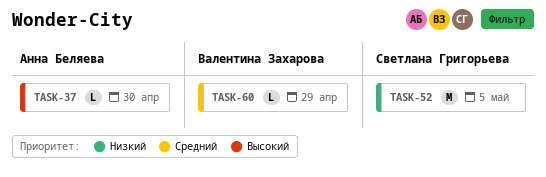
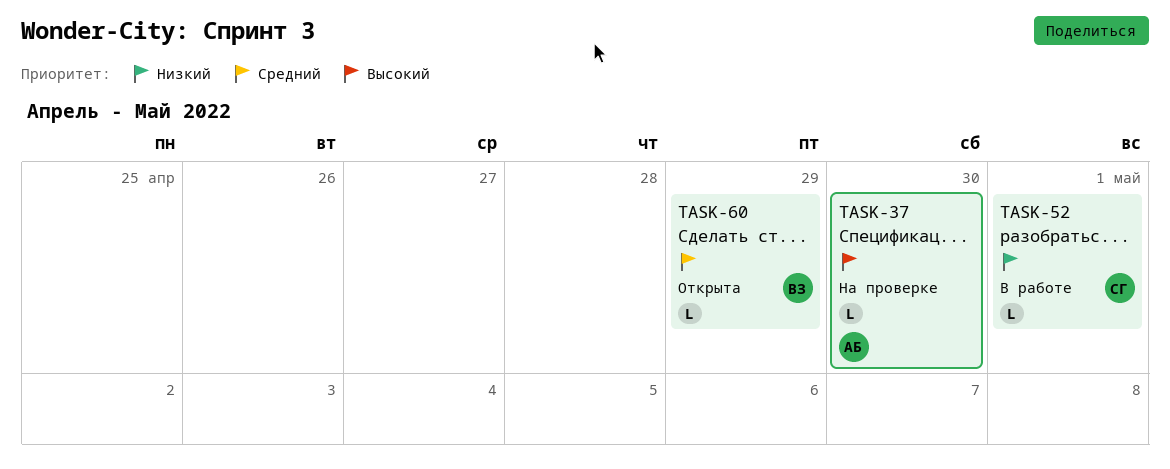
TASK-52, estimate: M -> L
TASK-52, due: May 5 -> May 1

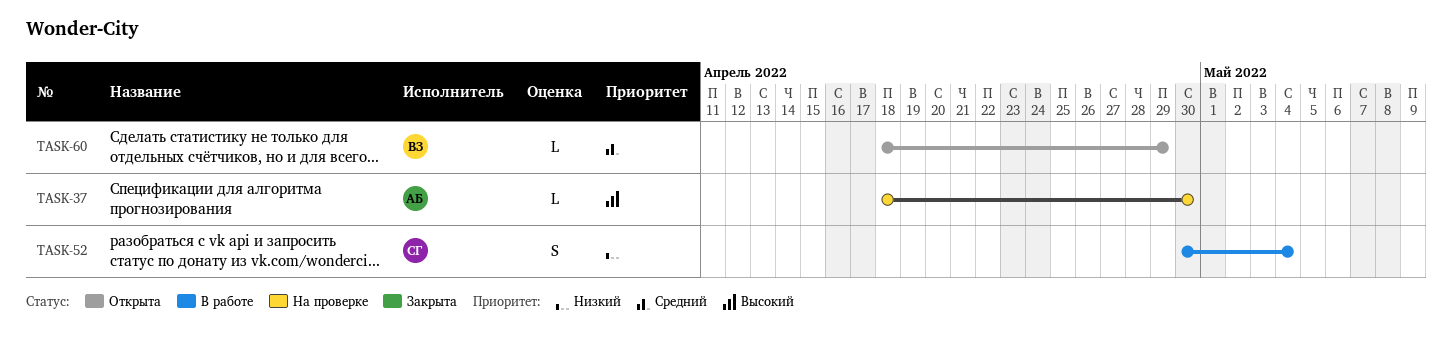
TASK-52, estimate: L -> S
TASK-52, due: May 1 -> May 4

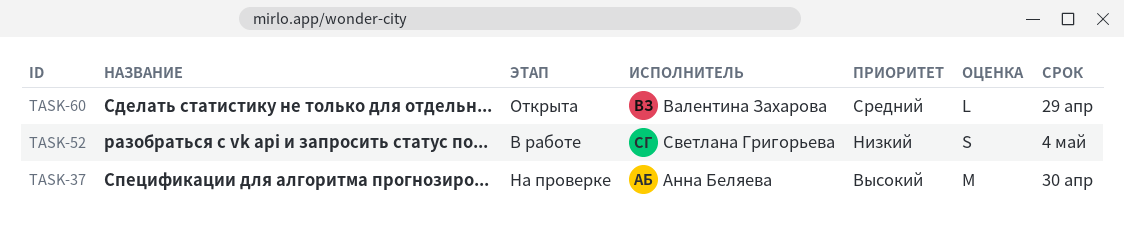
TASK-37, estimate: L -> M

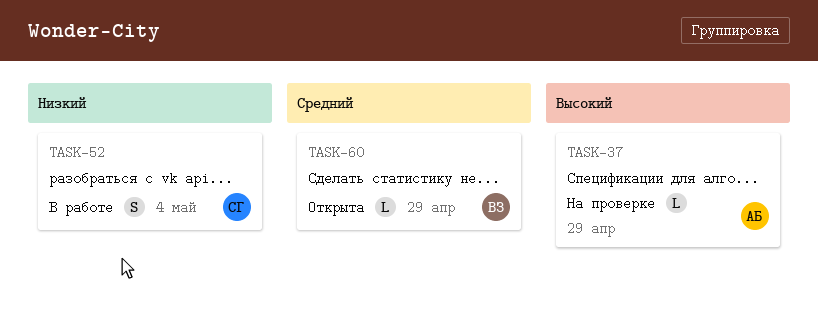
TASK-37, estimate: M -> L
TASK-37, due: Apr 30 -> Apr 29

